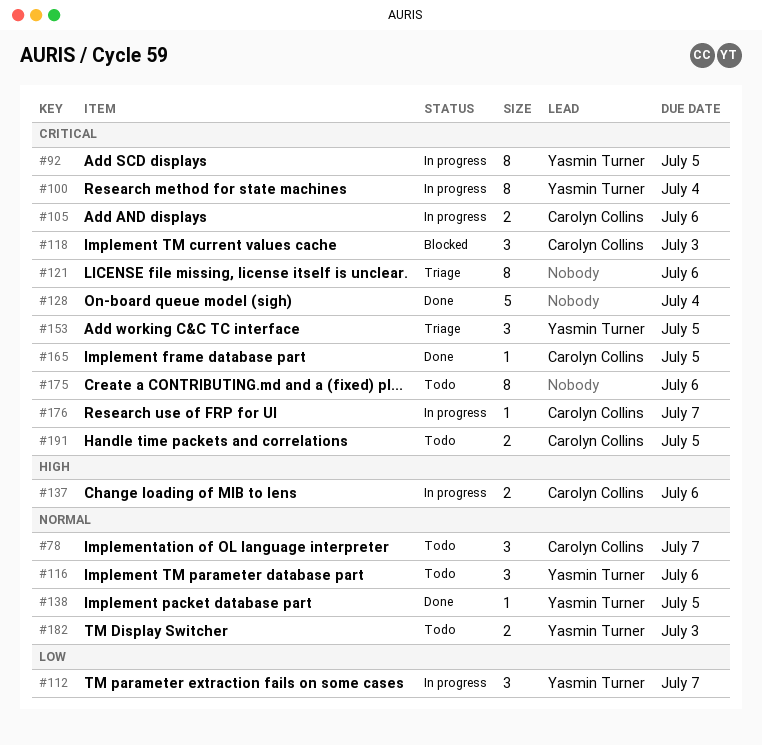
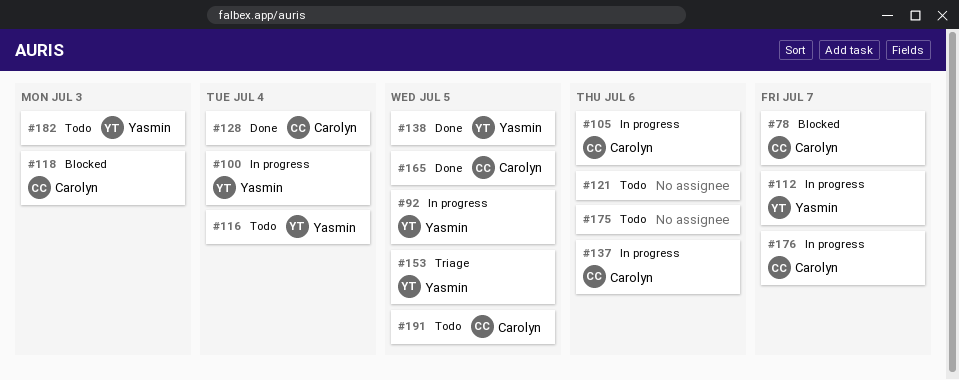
#78, status: Todo -> Blocked
#116, due: Jul 6 -> Jul 4
#121, status: Triage -> Todo
#128, owner: none -> Carolyn Collins

